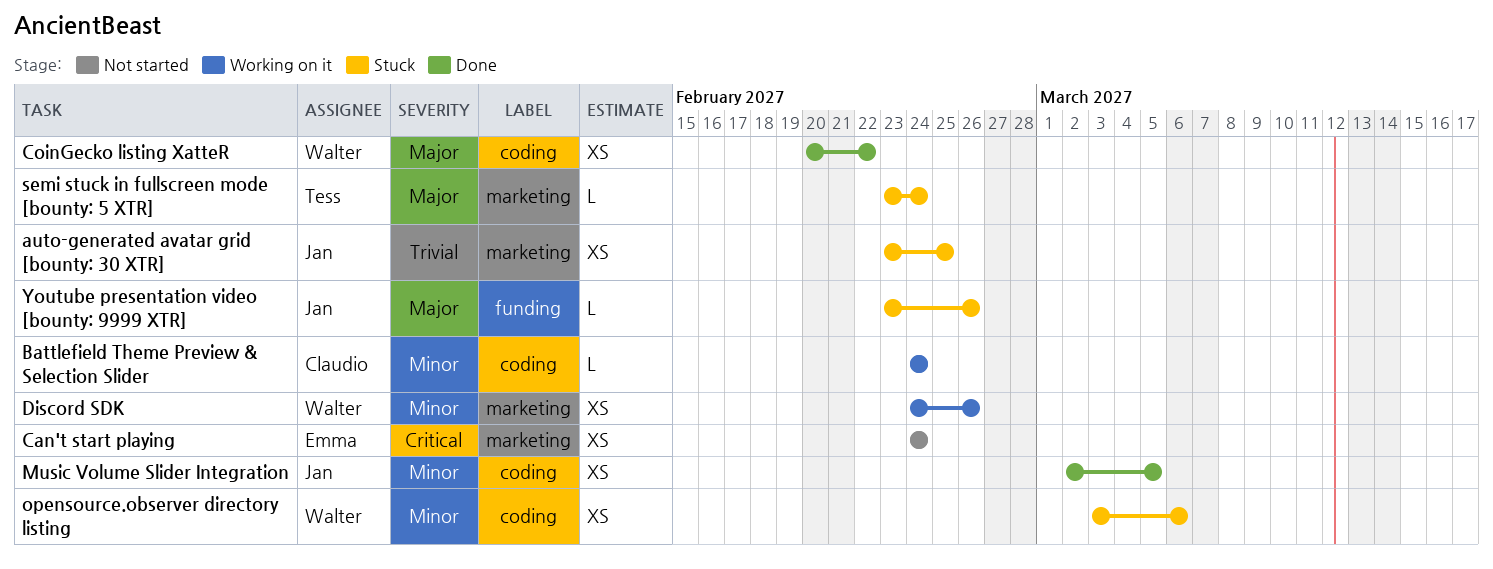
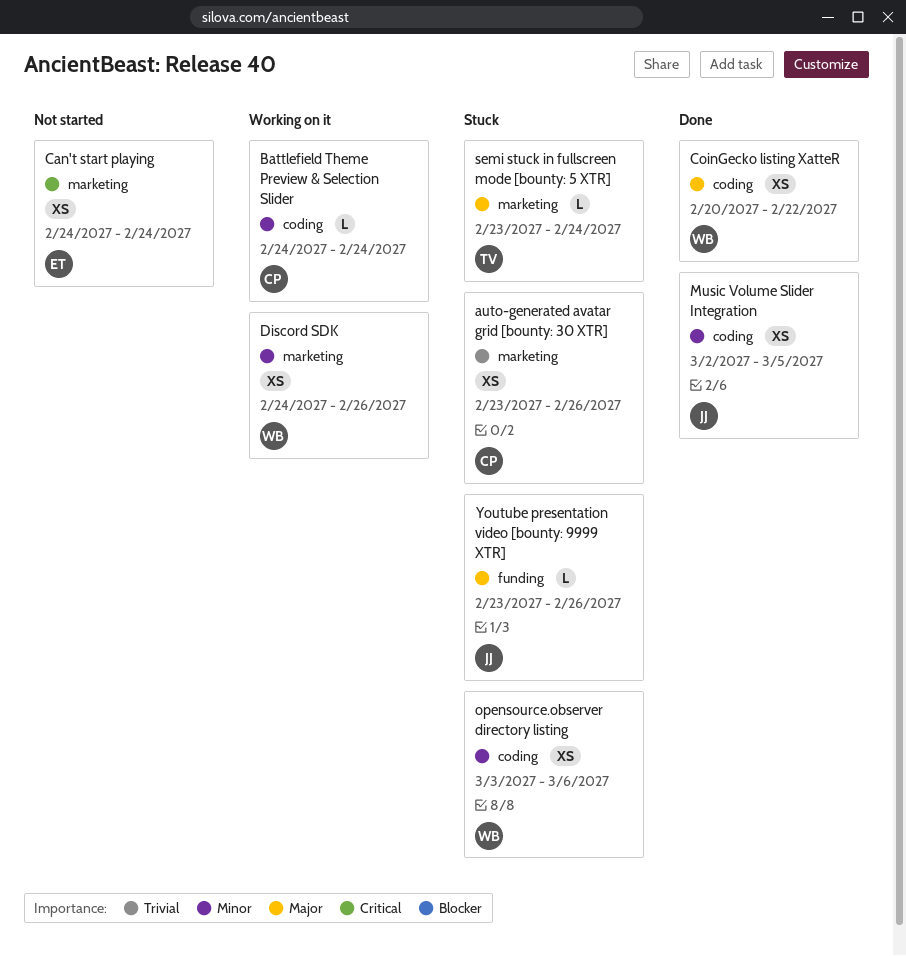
auto-generated avatar grid [bounty: 30 XTR], owner: Jan -> Claudio
auto-generated avatar grid [bounty: 30 XTR], due: Feb 25 -> Feb 26

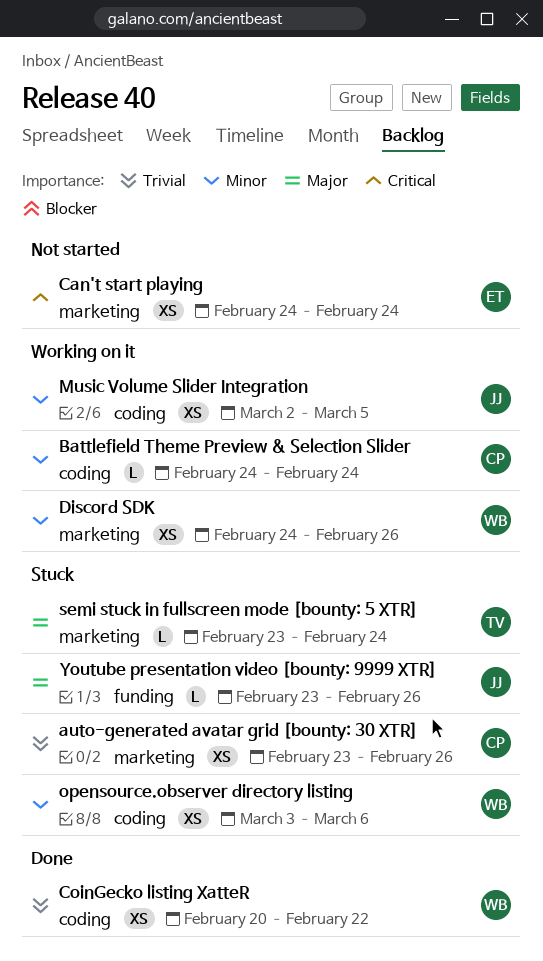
CoinGecko listing XatteR, priority: Major -> Trivial
Music Volume Slider Integration, status: Done -> Working on it

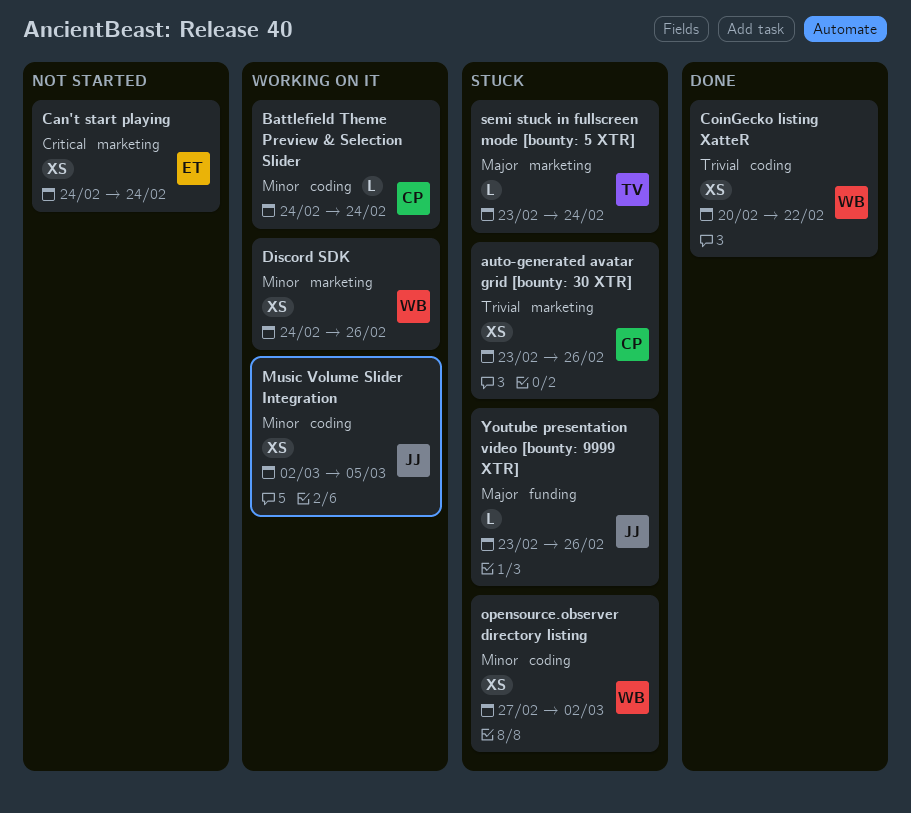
opensource.observer directory listing, start: Mar 3 -> Feb 27
opensource.observer directory listing, due: Mar 6 -> Mar 2

